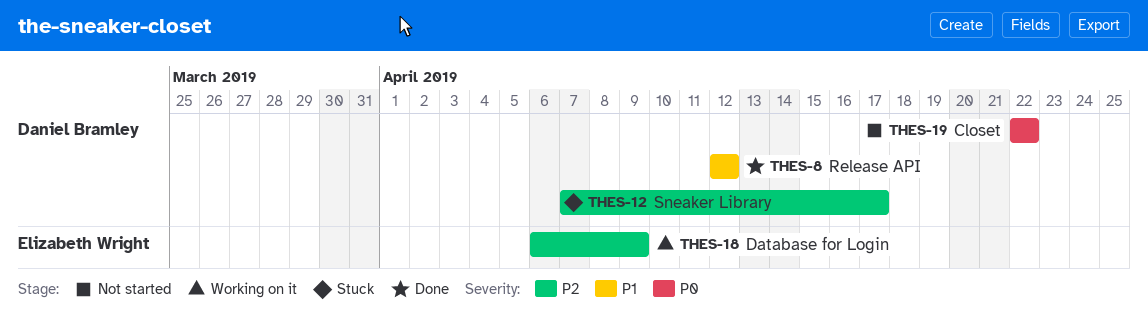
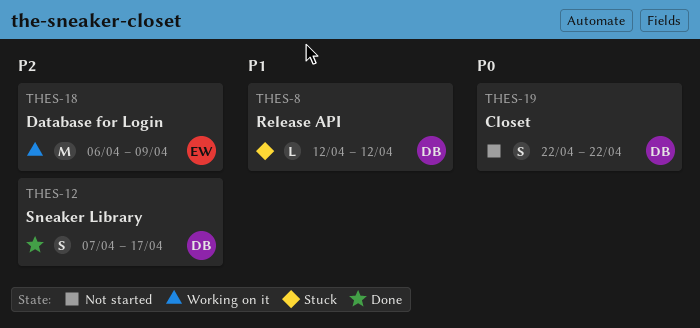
THES-8, status: Done -> Stuck
THES-12, status: Stuck -> Done

